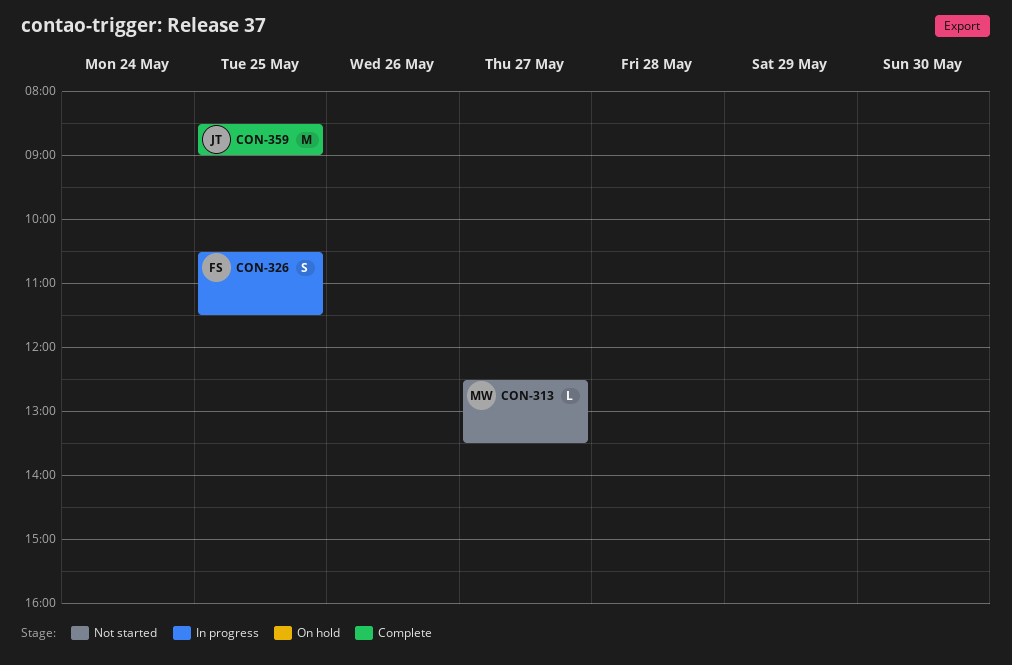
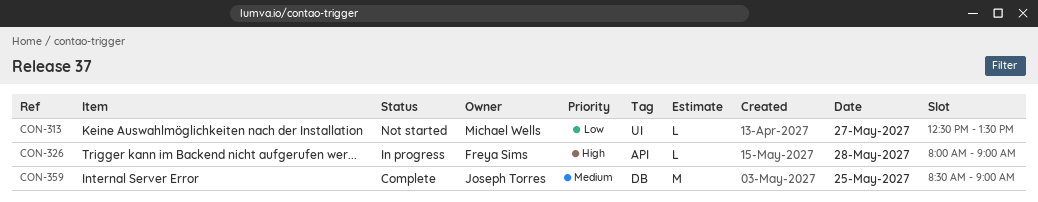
CON-326, estimate: S -> L
CON-326, day: May 25 -> May 28
CON-326, begins: 10:30 -> 08:00
CON-326, ends: 11:30 -> 09:00

